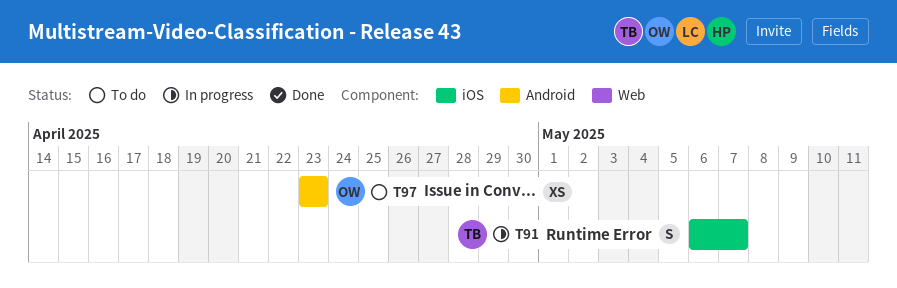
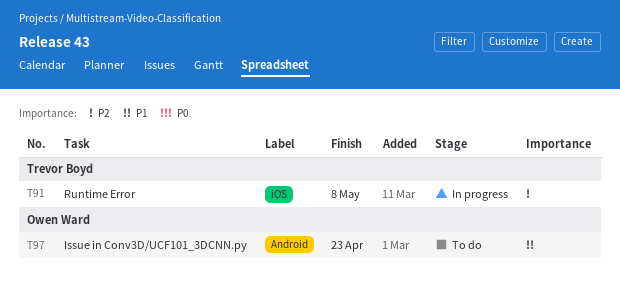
T91, due: May 7 -> May 8

